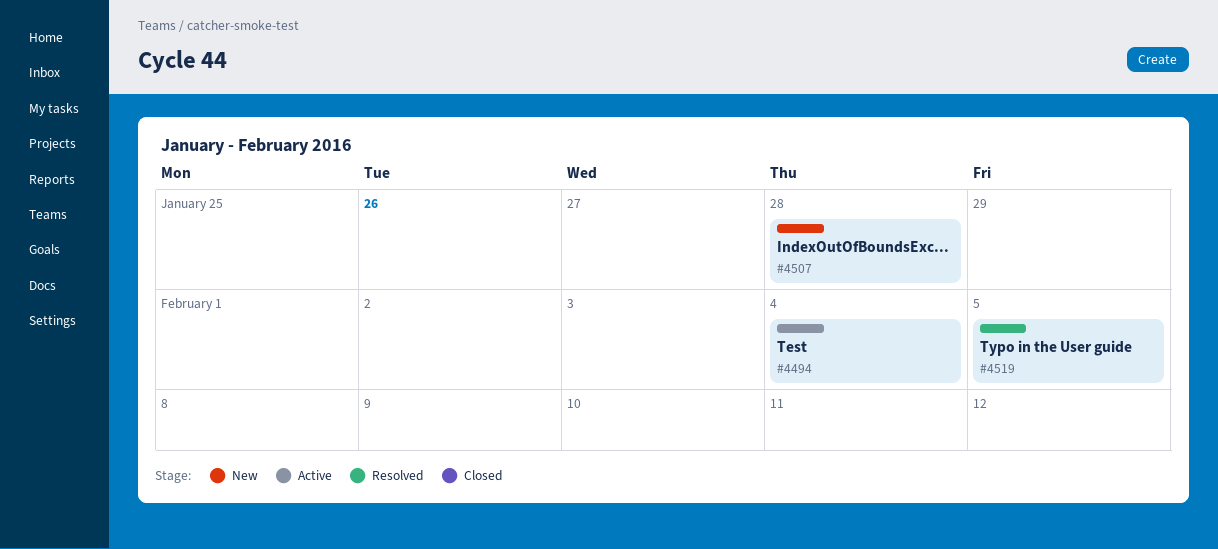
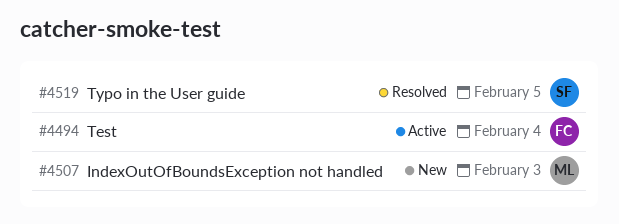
#4507, due: Jan 28 -> Feb 3

